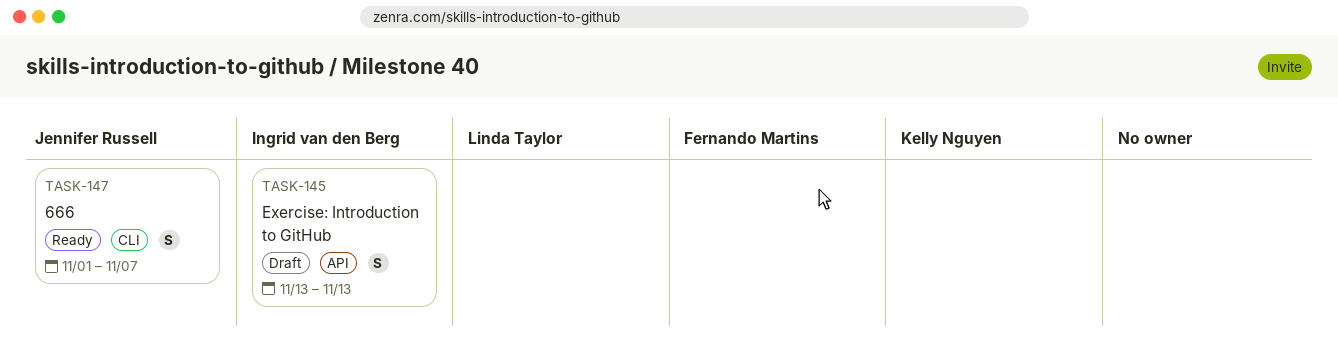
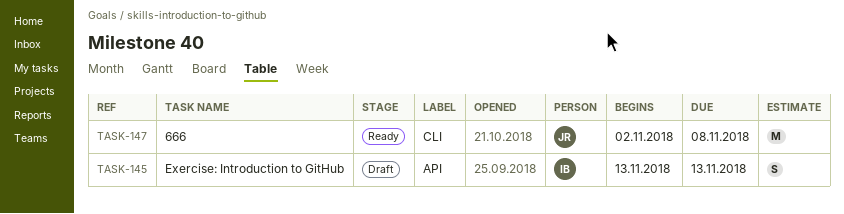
TASK-147, estimate: S -> M
TASK-147, start: Nov 1 -> Nov 2
TASK-147, due: Nov 7 -> Nov 8

